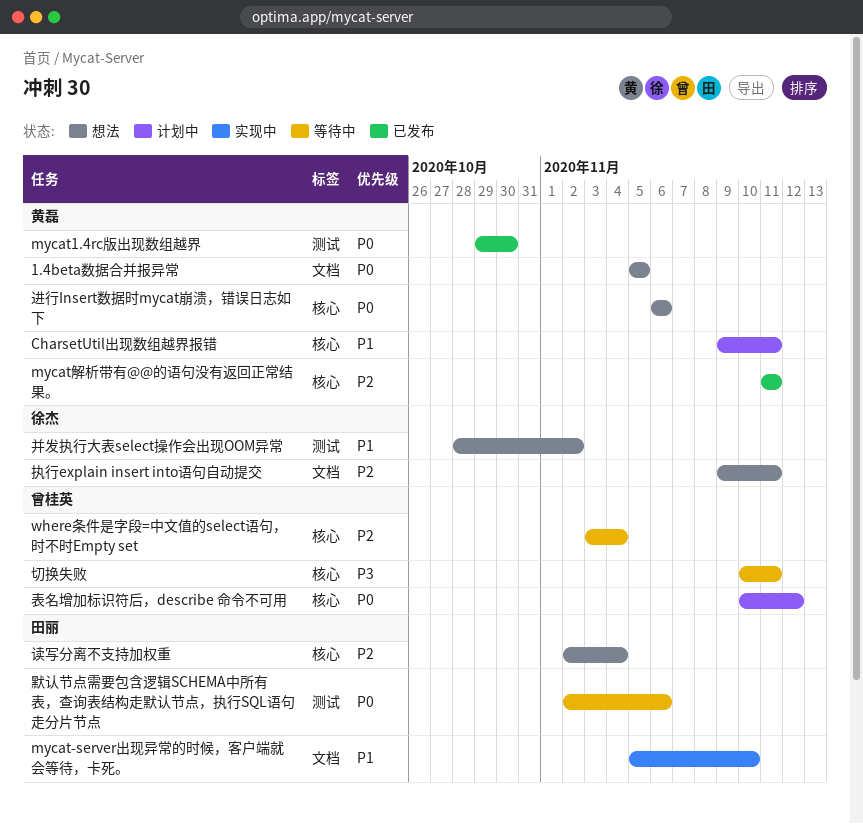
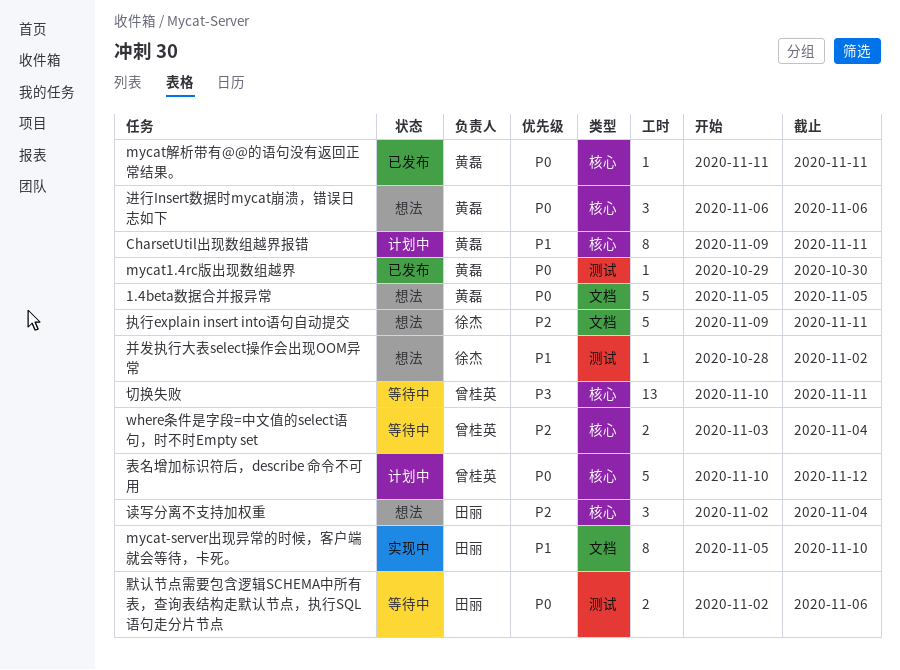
mycat解析带有@@的语句没有返回正常结果。, priority: P2 -> P0

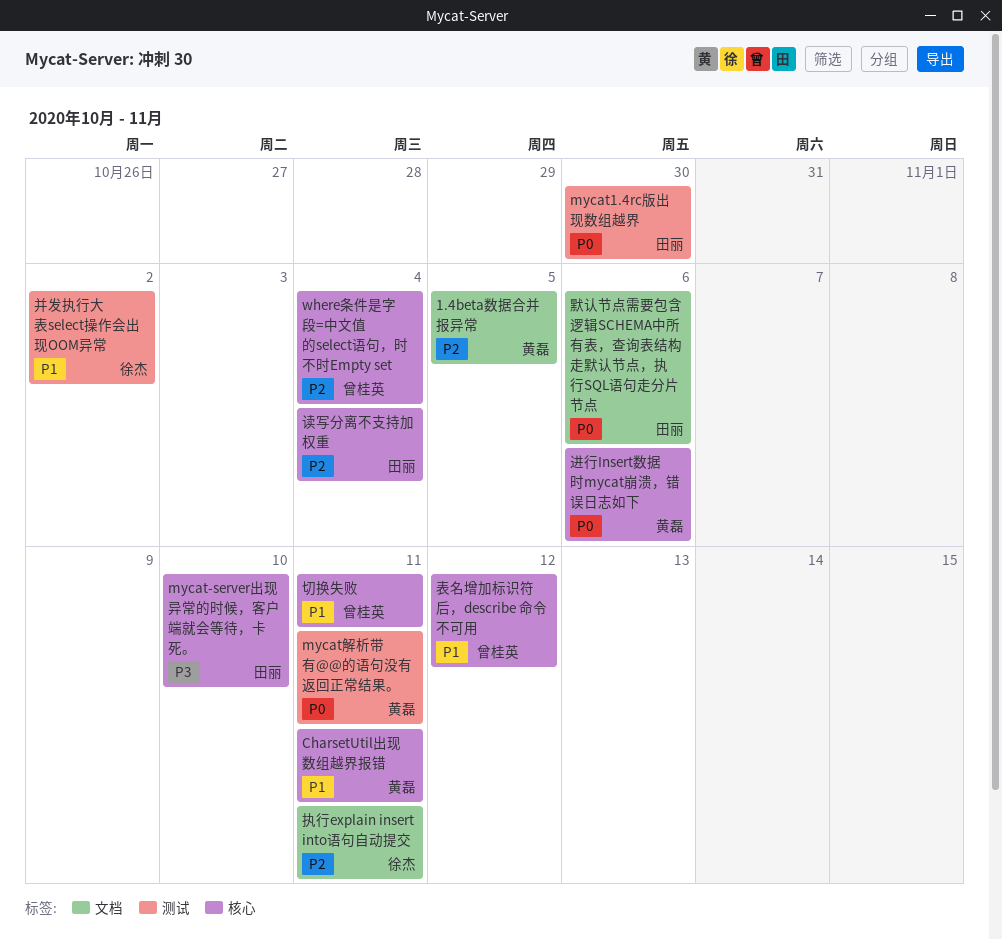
1.4beta数据合并报异常, priority: P0 -> P2
mycat-server出现异常的时候，客户端就会等待，卡死。, priority: P1 -> P3
mycat-server出现异常的时候，客户端就会等待，卡死。, label: 文档 -> 核心
mycat1.4rc版出现数组越界, owner: 黄磊 -> 田丽
mycat解析带有@@的语句没有返回正常结果。, label: 核心 -> 测试
切换失败, priority: P3 -> P1
表名增加标识符后，describe 命令不可用, priority: P0 -> P1
默认节点需要包含逻辑SCHEMA中所有表，查询表结构走默认节点，执行SQL语句走分片节点, label: 测试 -> 文档

